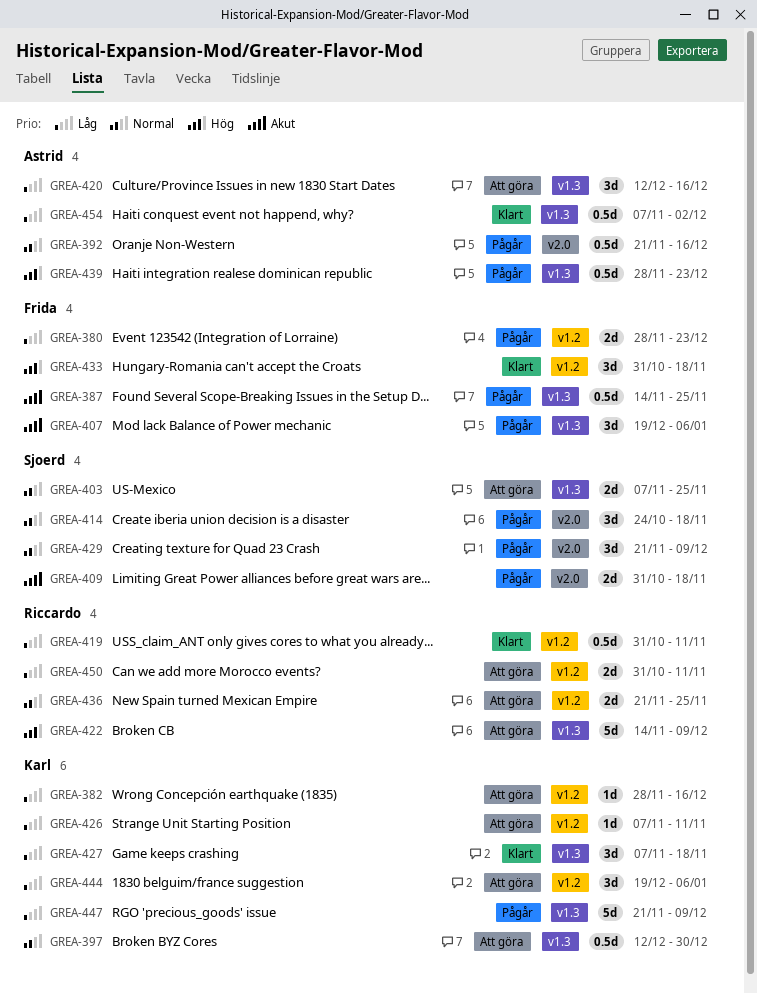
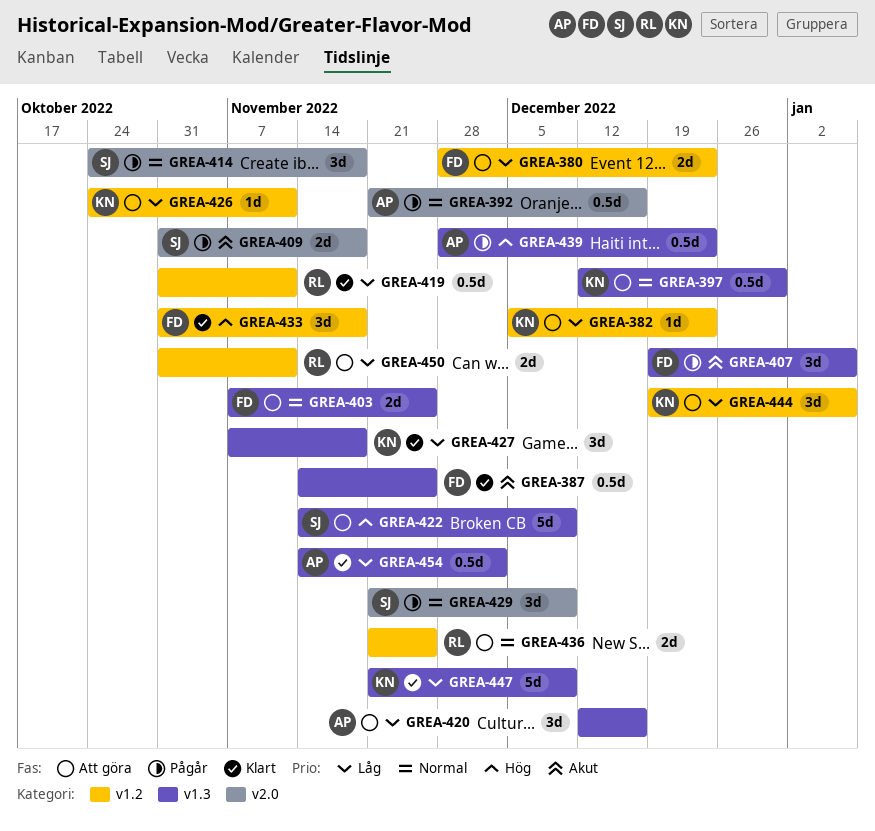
GREA-380, status: Pågår -> Att göra
GREA-382, start: Nov 28 -> Dec 5
GREA-382, due: Dec 16 -> Dec 23
GREA-387, status: Pågår -> Klart
GREA-403, owner: Sjoerd -> Frida
GREA-422, owner: Riccardo -> Sjoerd
GREA-426, start: Nov 7 -> Oct 24
GREA-447, status: Pågår -> Klart
GREA-454, start: Nov 7 -> Nov 14

